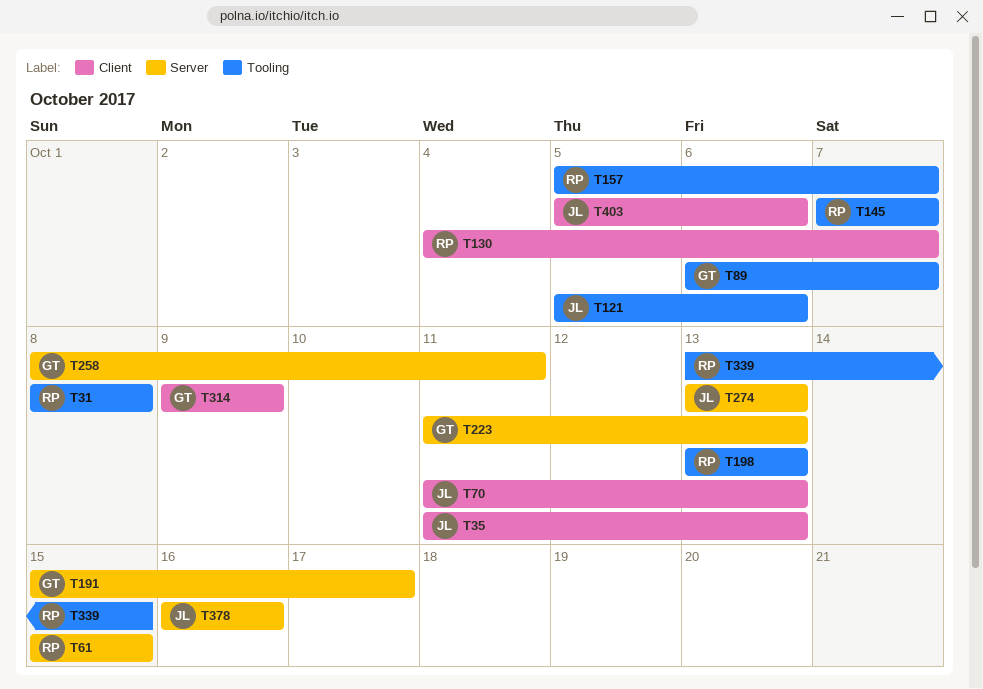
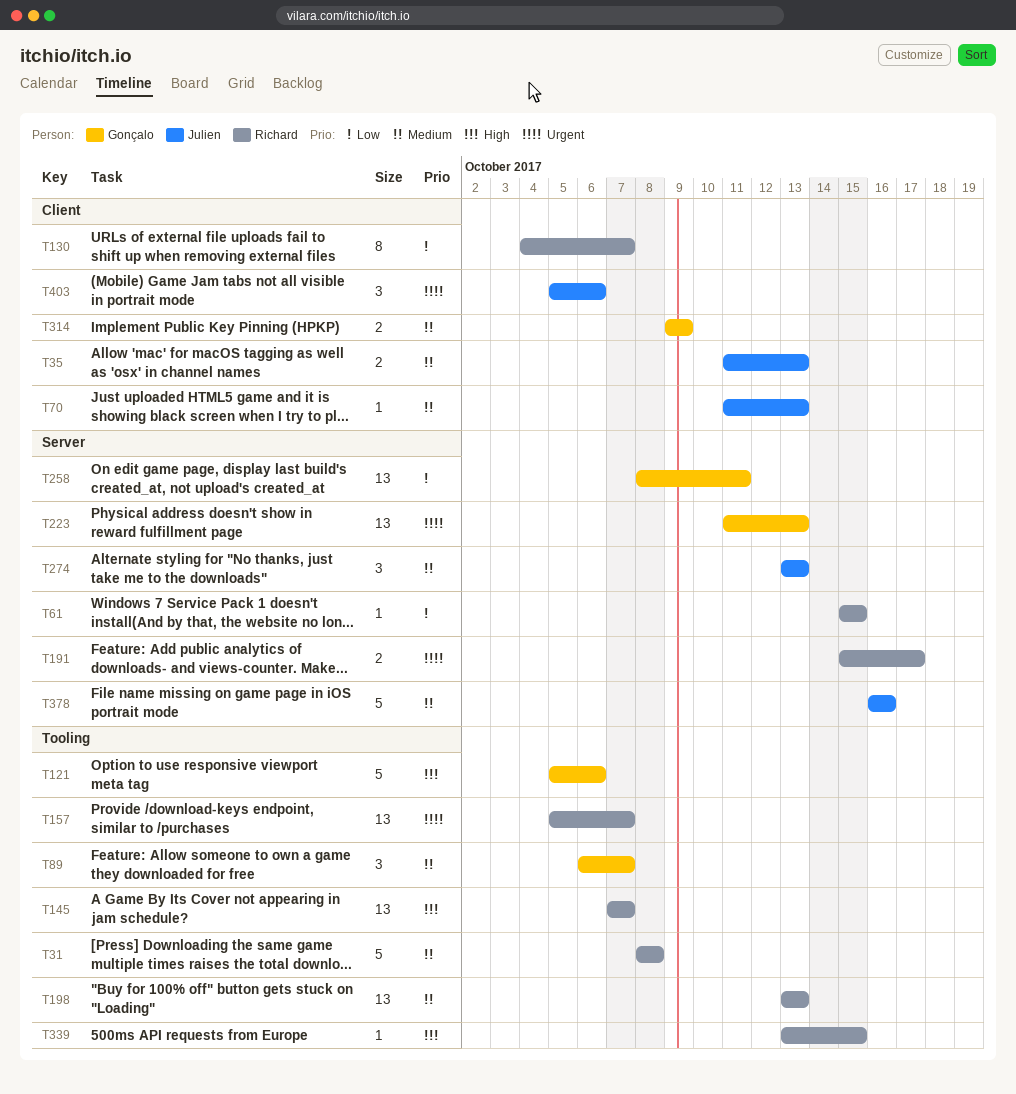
T121, owner: Julien -> Gonçalo
T191, owner: Gonçalo -> Richard

